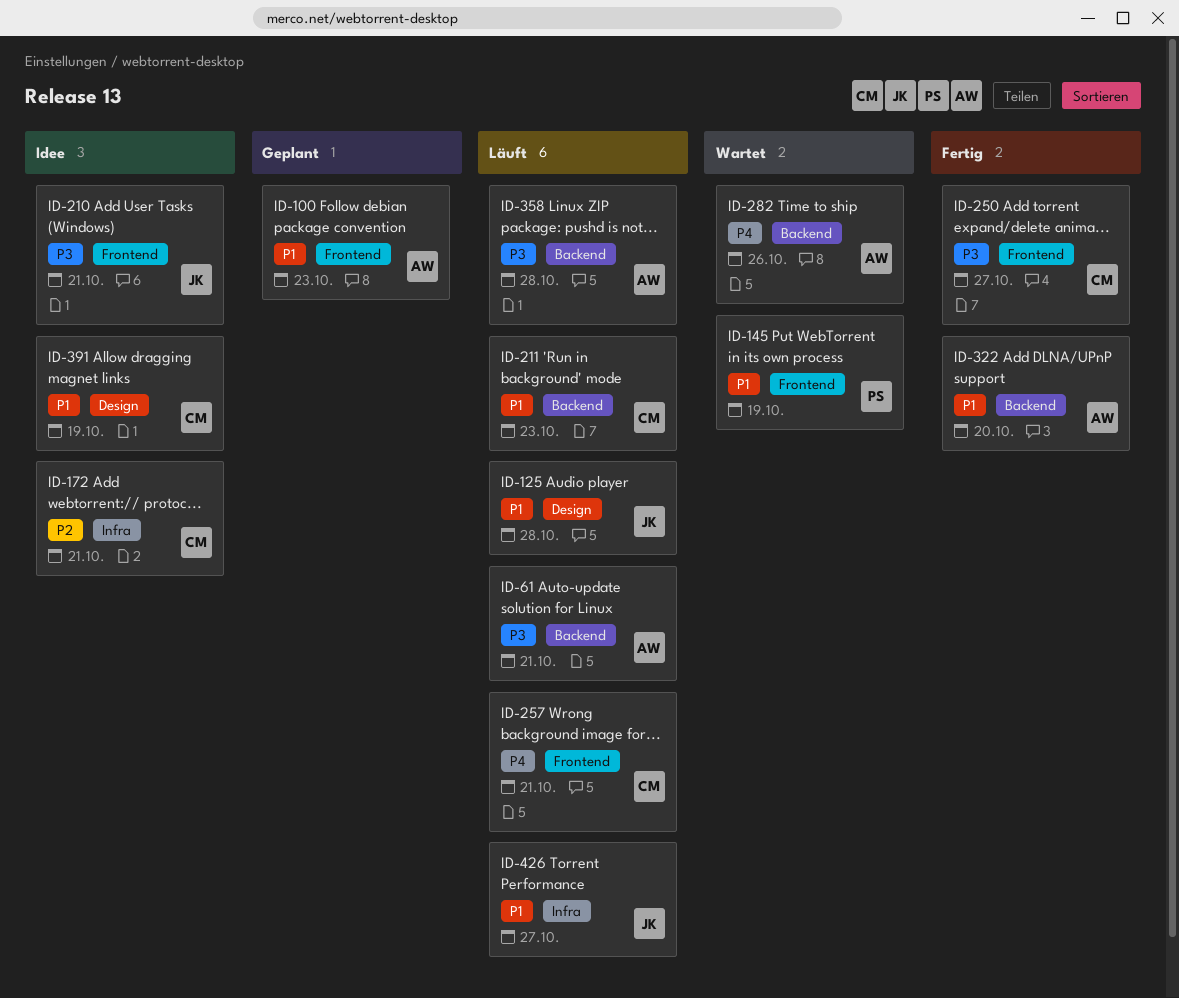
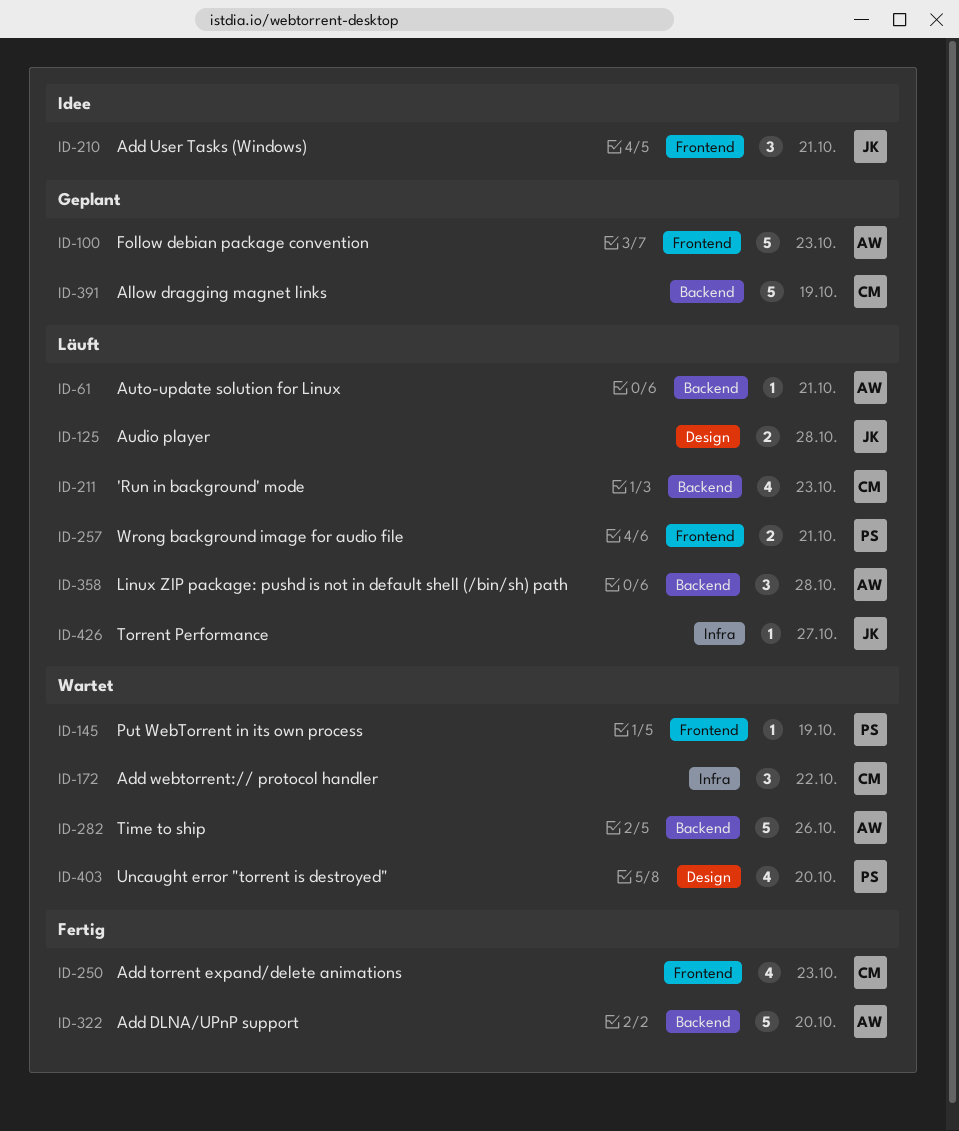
ID-172, status: Idee -> Wartet
ID-172, due: Oct 21 -> Oct 22
ID-250, due: Oct 27 -> Oct 23
ID-257, owner: CM -> PS
ID-391, status: Idee -> Geplant
ID-391, label: Design -> Backend
ID-403: none -> present

